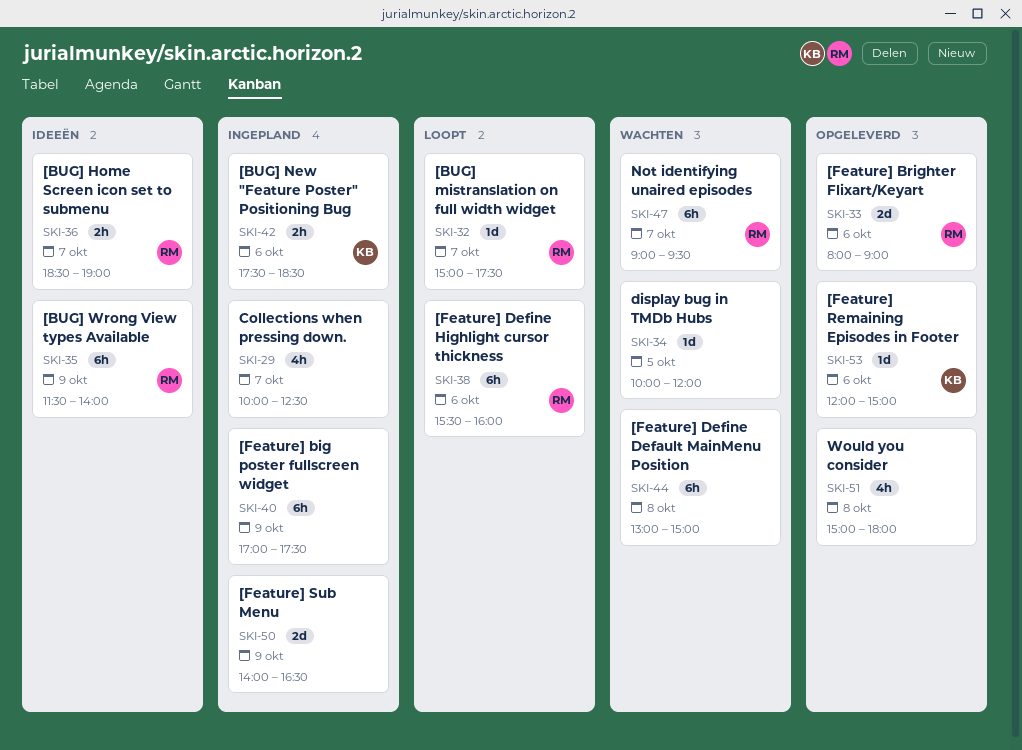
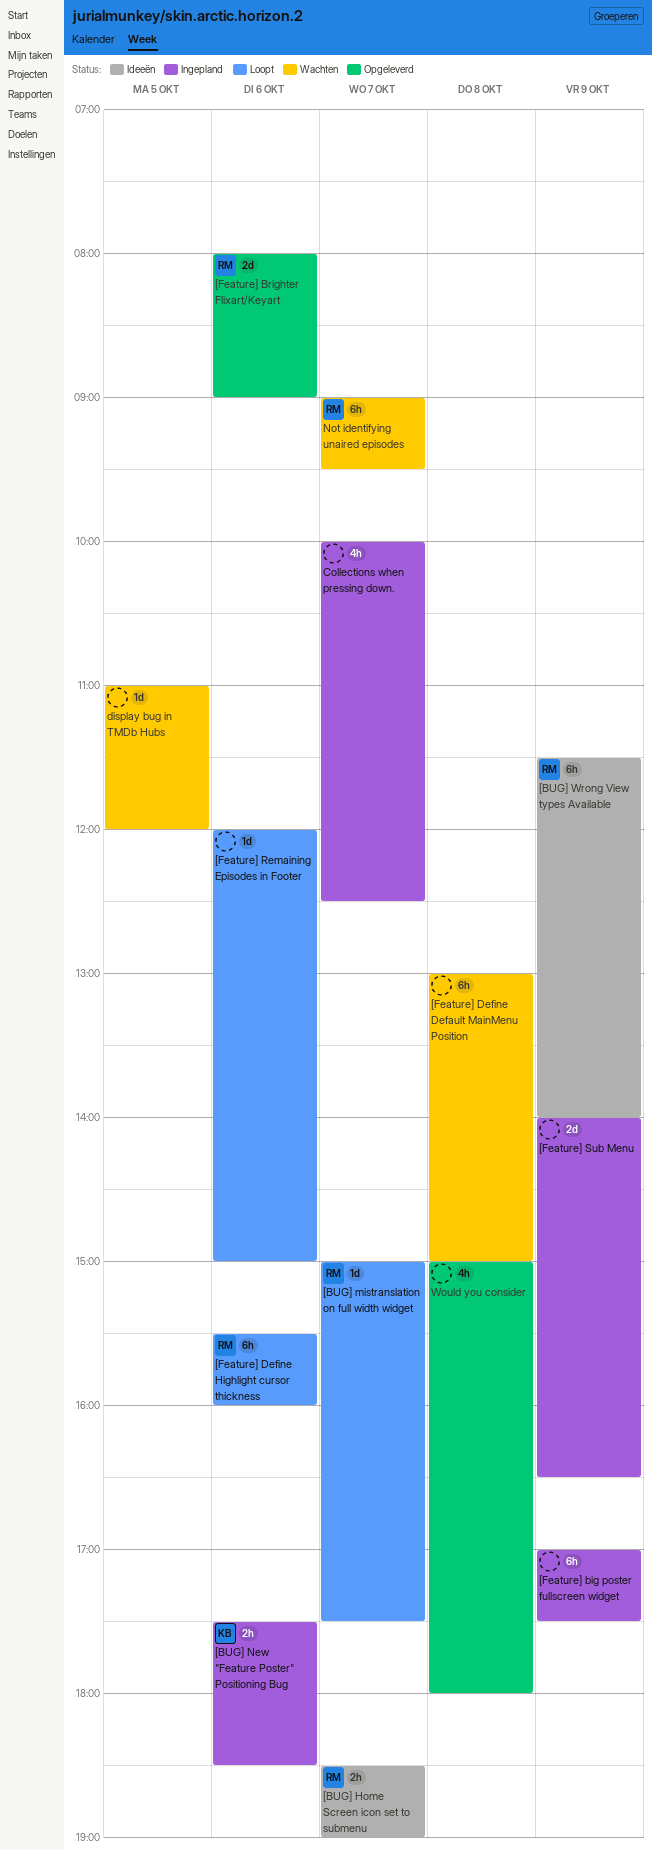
[Feature] Remaining Episodes in Footer, status: Opgeleverd -> Loopt
[Feature] Remaining Episodes in Footer, owner: KB -> none
display bug in TMDb Hubs, begins: 10:00 -> 11:00

